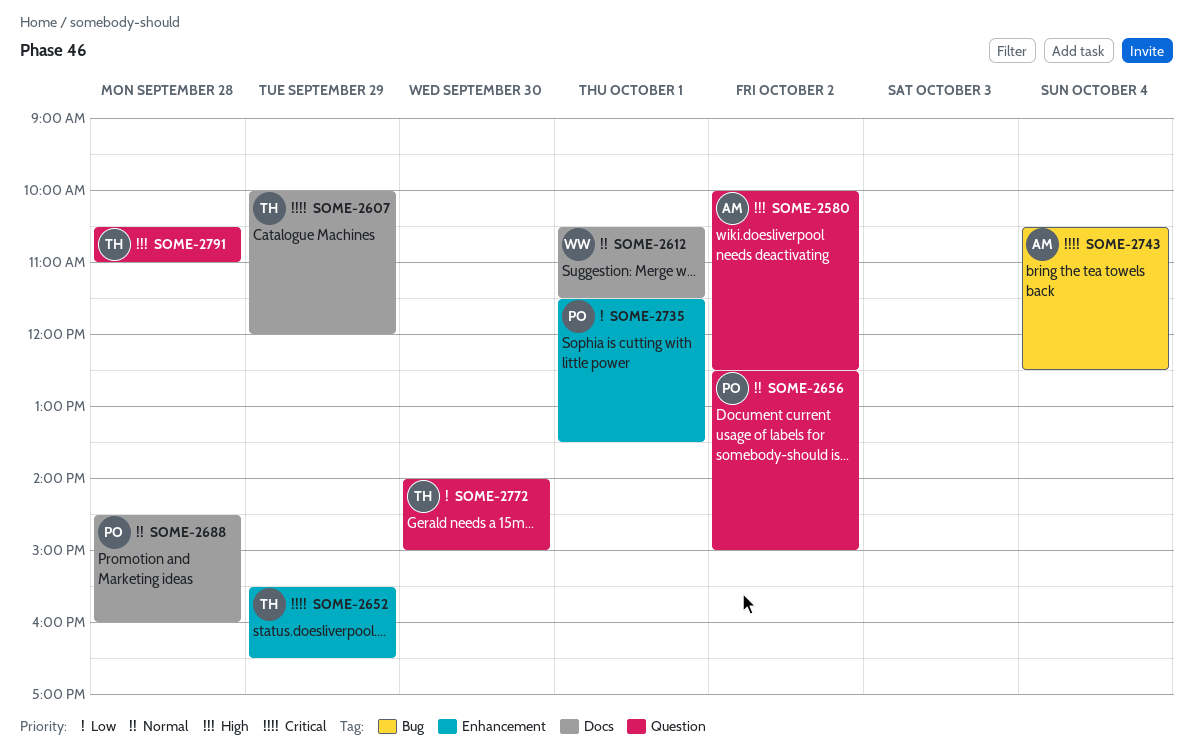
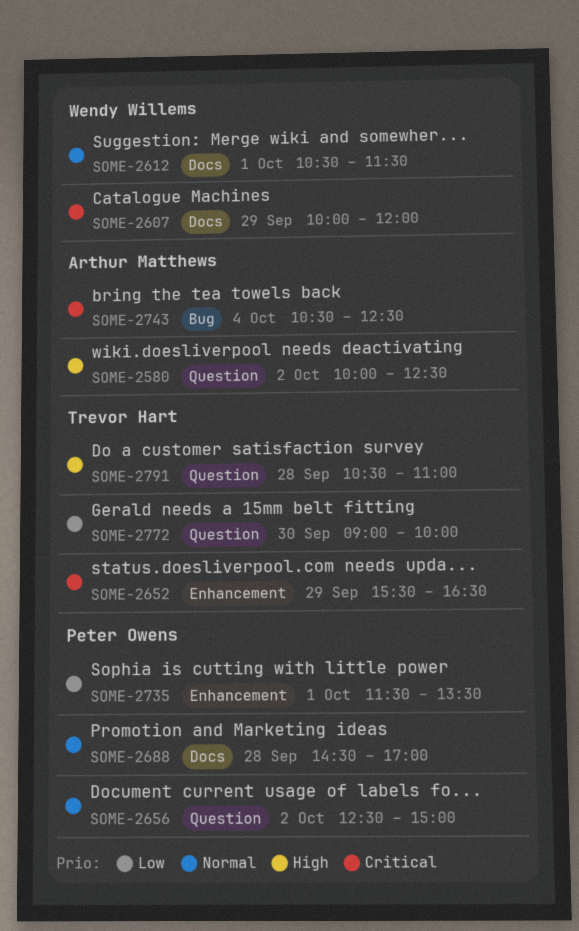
SOME-2607, owner: Trevor Hart -> Wendy Willems
SOME-2688, ends: 16:00 -> 17:00
SOME-2772, begins: 14:00 -> 09:00
SOME-2772, ends: 15:00 -> 10:00

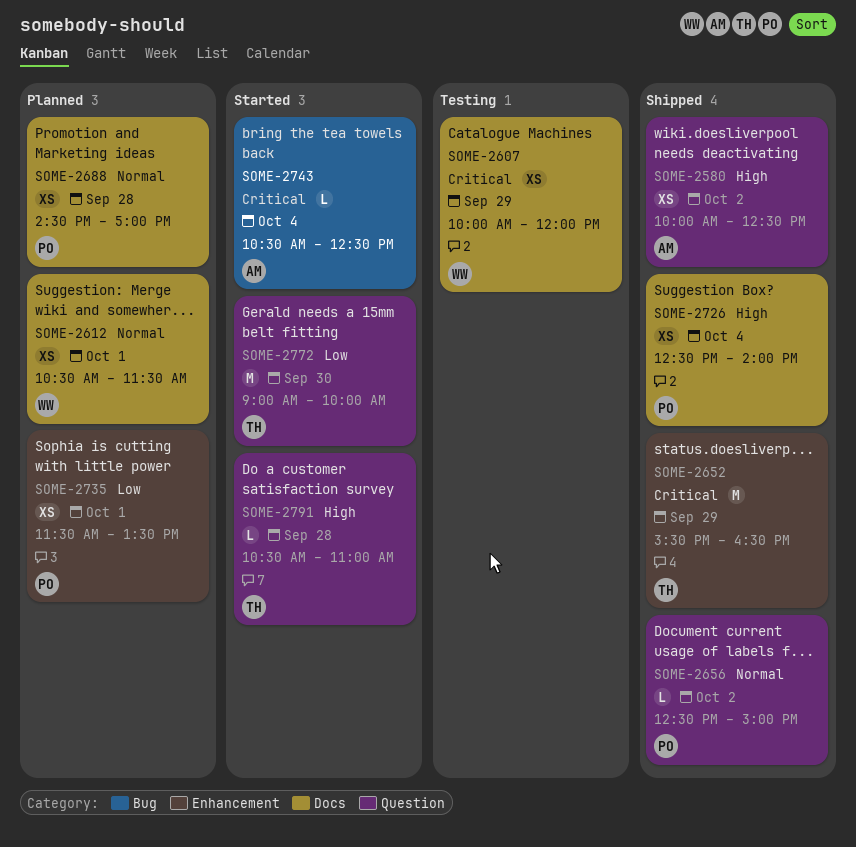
SOME-2726: none -> present

